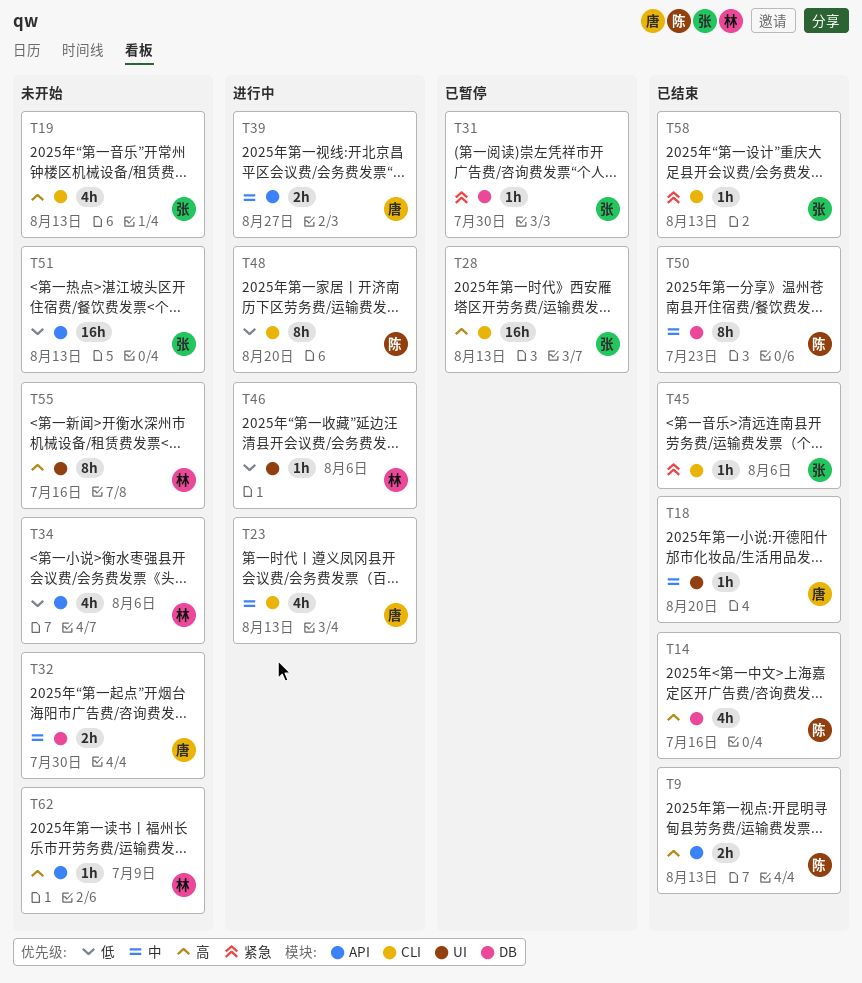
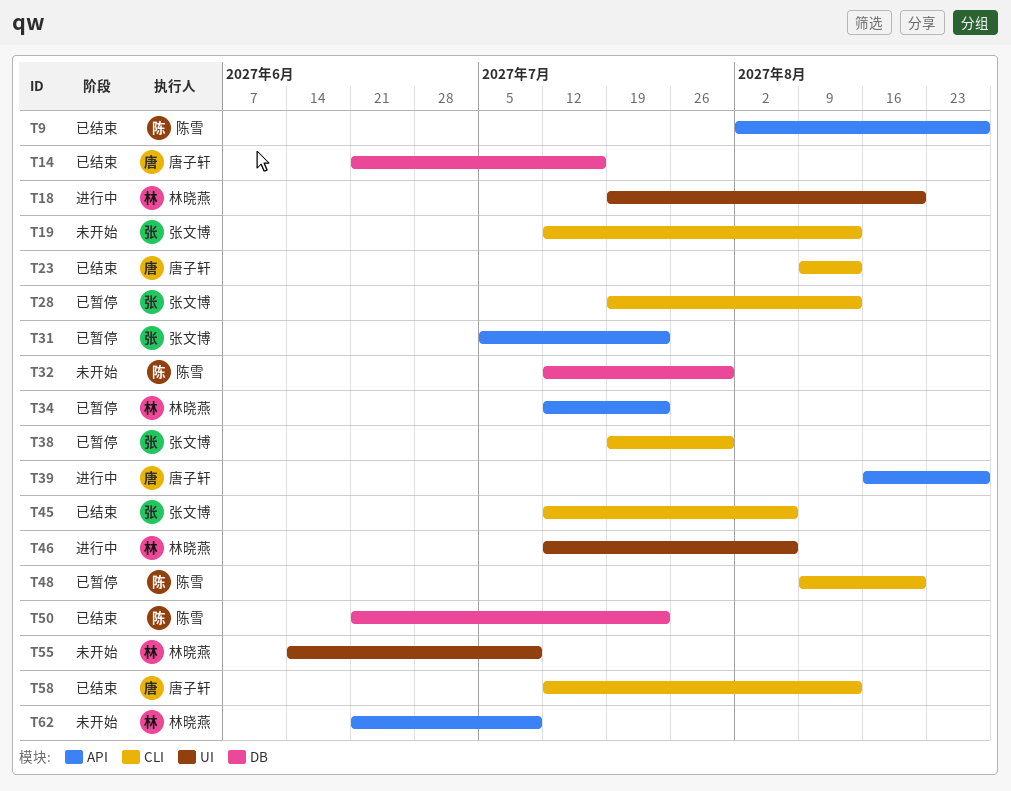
T9, due: Aug 13 -> Aug 27
T14, owner: 陈雪 -> 唐子轩
T18, status: 已结束 -> 进行中
T18, owner: 唐子轩 -> 林晓燕
T23, status: 进行中 -> 已结束
T31, label: DB -> API
T31, due: Jul 30 -> Jul 23
T32, owner: 唐子轩 -> 陈雪
T34, status: 未开始 -> 已暂停
T34, due: Aug 6 -> Jul 23
T38: none -> present
T48, status: 进行中 -> 已暂停
T51: present -> none
T55, due: Jul 16 -> Jul 9
T58, owner: 张文博 -> 唐子轩

